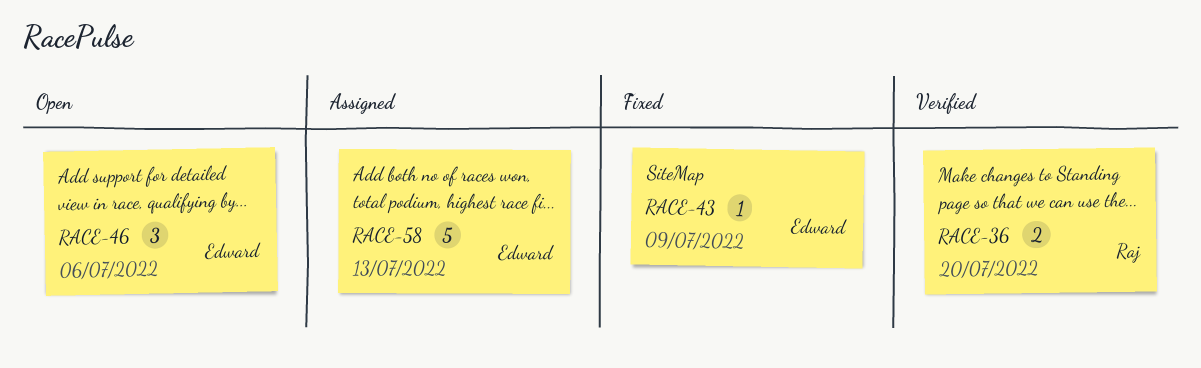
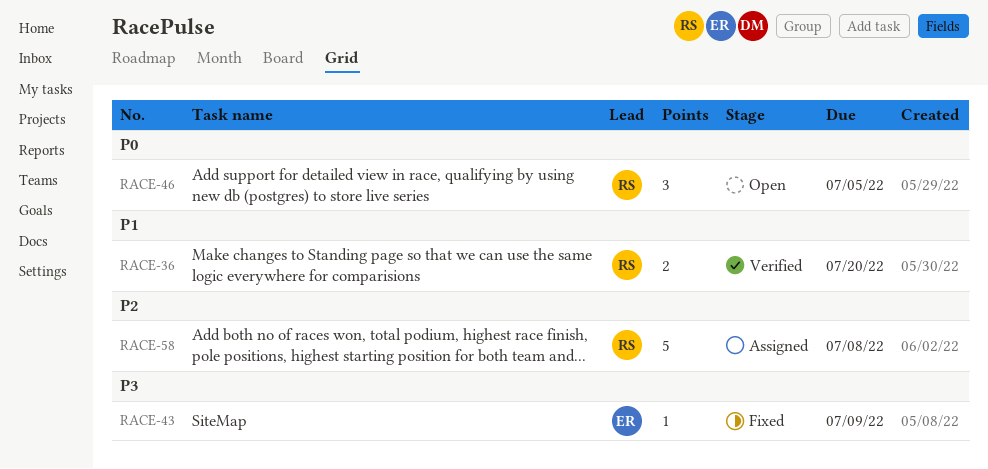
RACE-46, owner: Edward -> Raj
RACE-46, due: Jul 6 -> Jul 5
RACE-58, owner: Edward -> Raj
RACE-58, due: Jul 13 -> Jul 8

